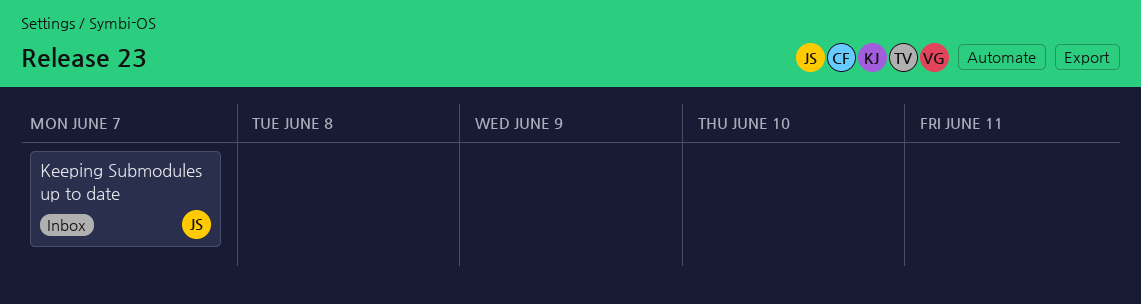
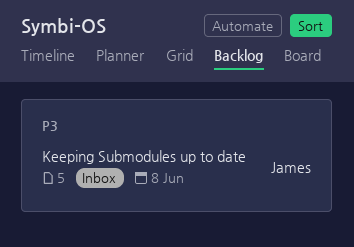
Keeping Submodules up to date, due: Jun 7 -> Jun 8

